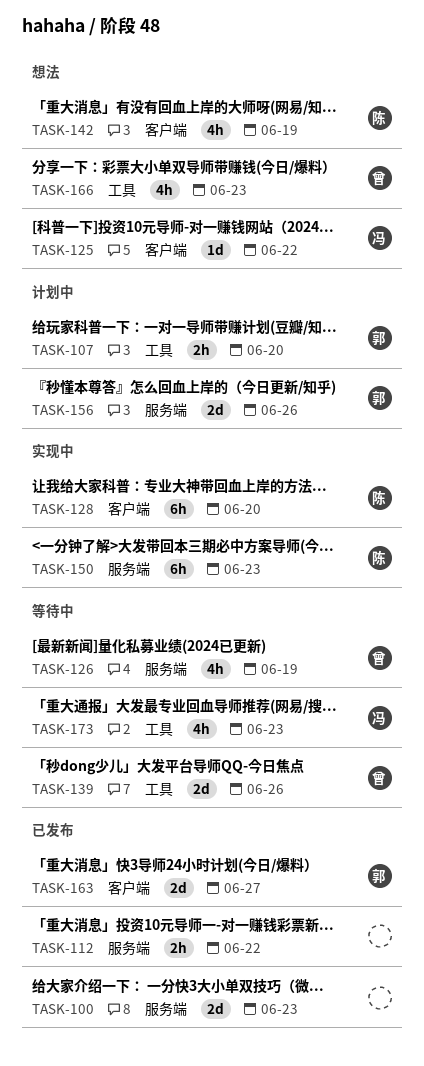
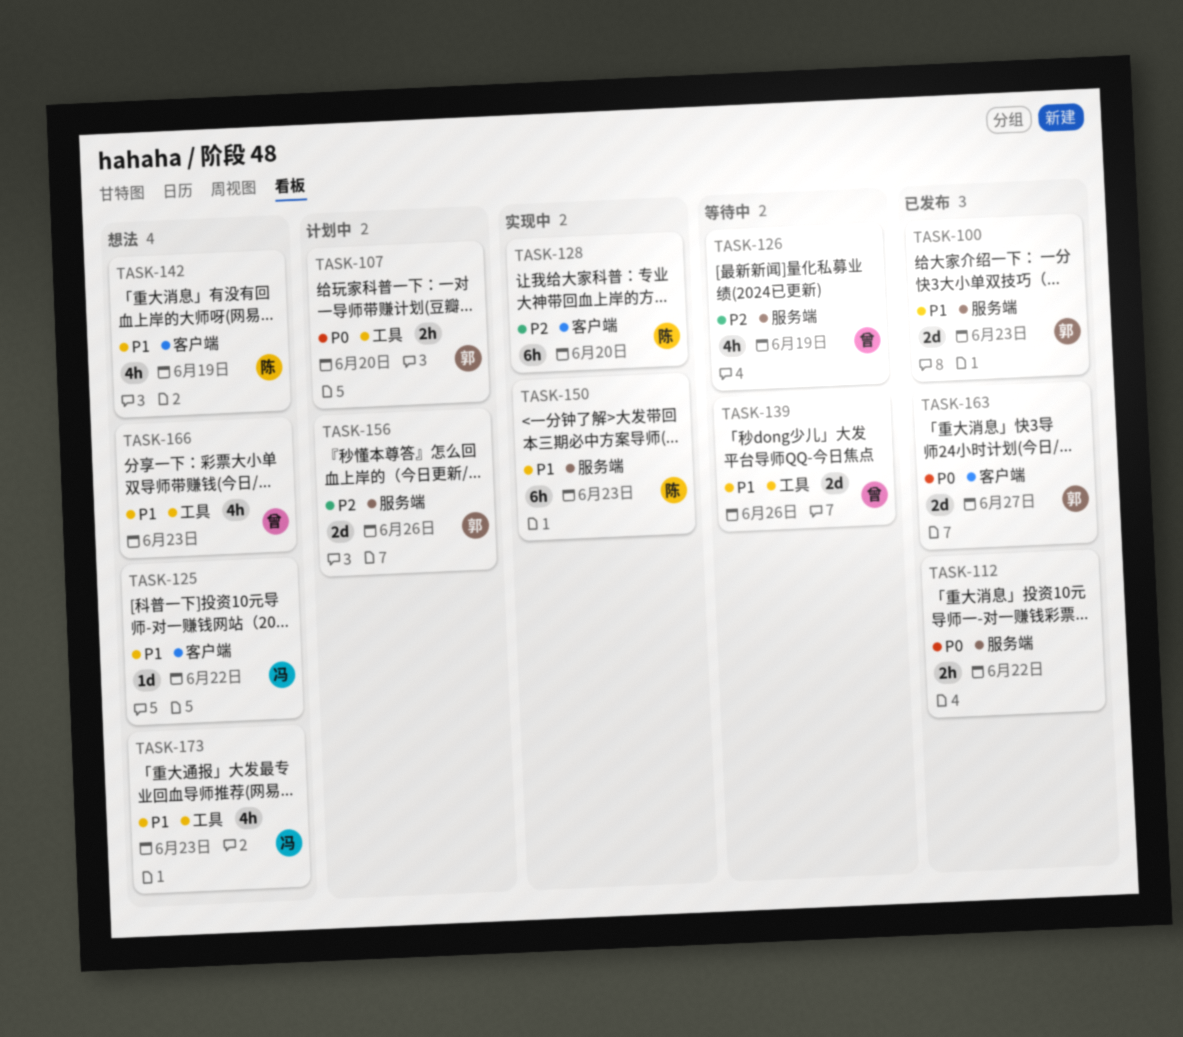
TASK-100, owner: none -> 郭
TASK-173, status: 等待中 -> 想法

